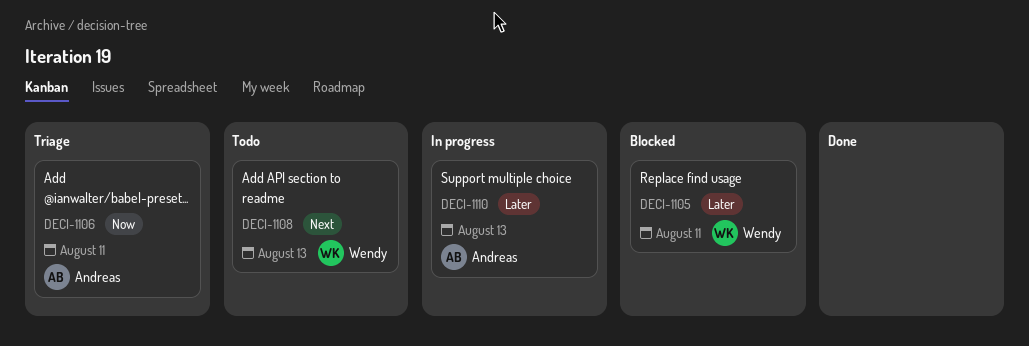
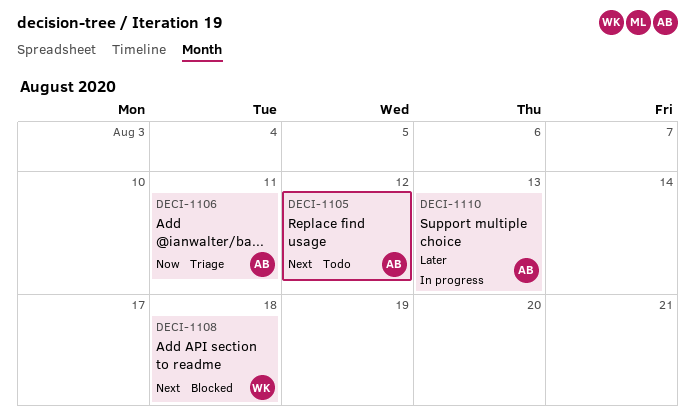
DECI-1105, status: Blocked -> Todo
DECI-1105, owner: Wendy -> Andreas
DECI-1105, priority: Later -> Next
DECI-1105, due: Aug 11 -> Aug 12
DECI-1108, status: Todo -> Blocked
DECI-1108, due: Aug 13 -> Aug 18

